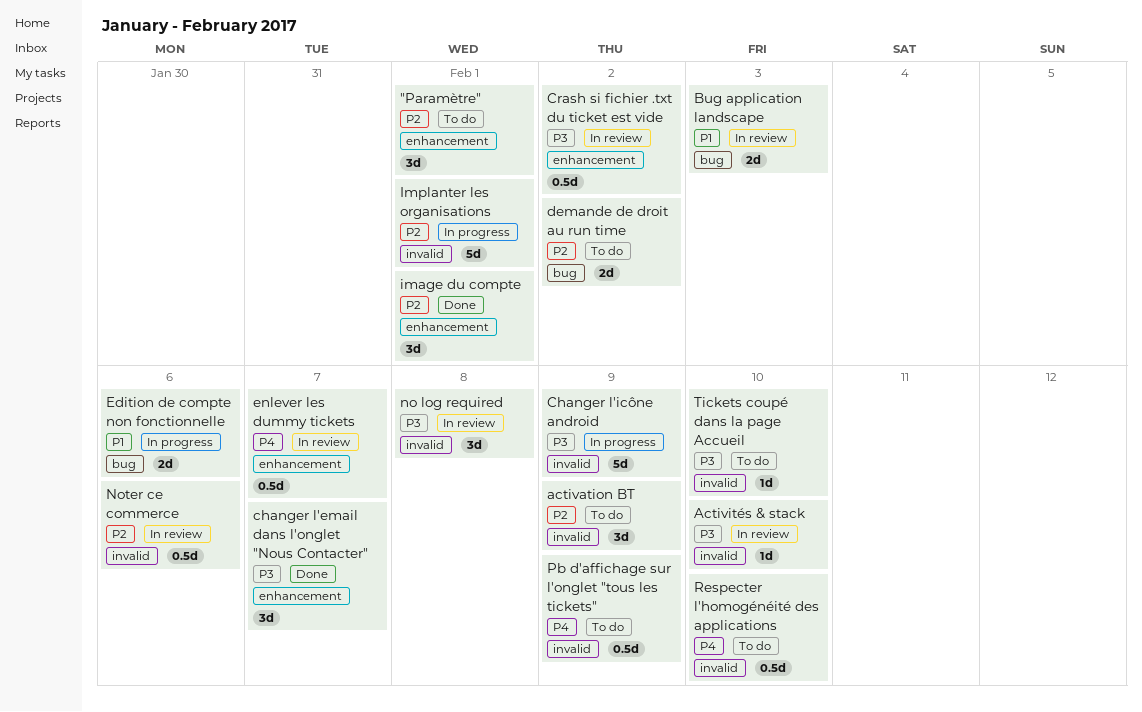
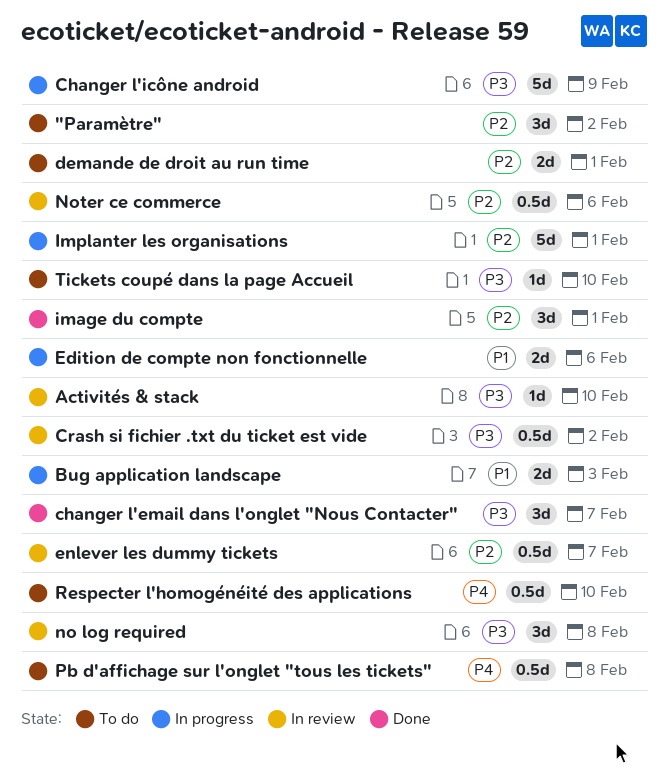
"Paramètre", due: Feb 1 -> Feb 2
activation BT: present -> none
Bug application landscape, status: In review -> In progress
demande de droit au run time, due: Feb 2 -> Feb 1
enlever les dummy tickets, priority: P4 -> P2
Pb d'affichage sur l'onglet "tous les tickets", due: Feb 9 -> Feb 8

